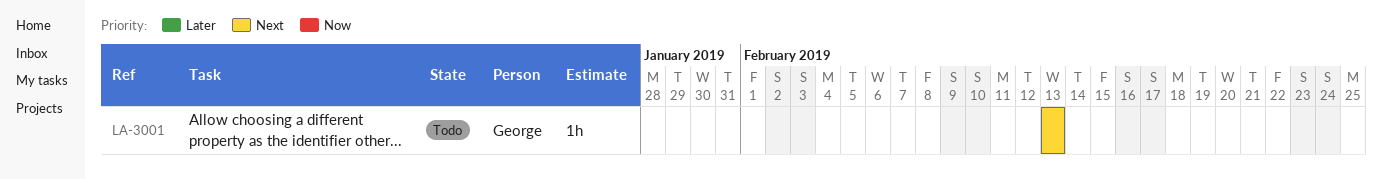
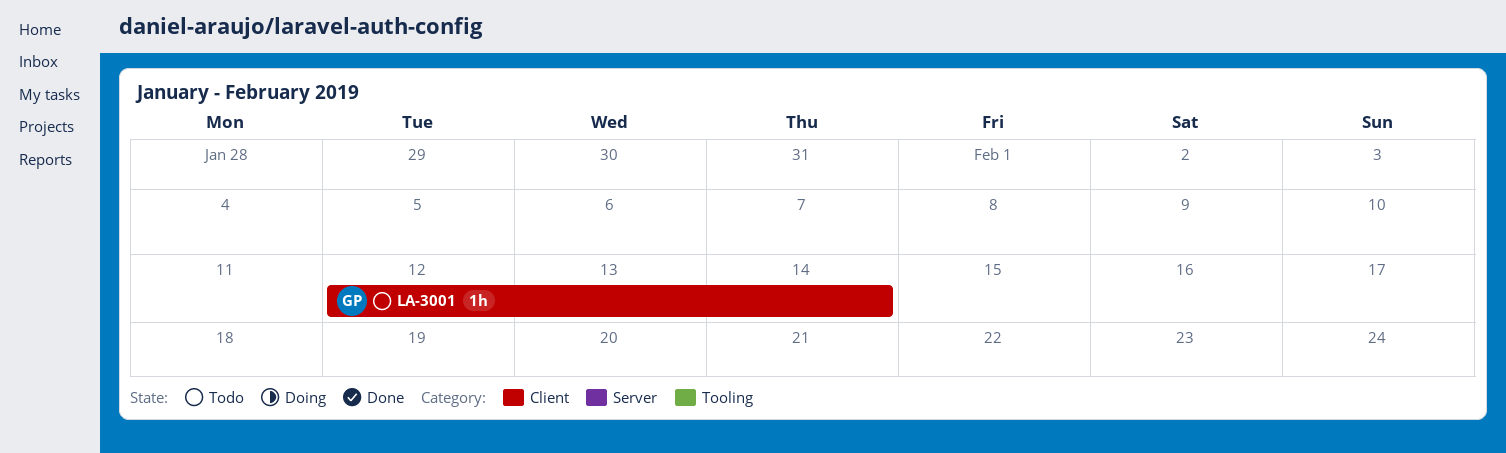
LA-3001, start: Feb 13 -> Feb 12
LA-3001, due: Feb 13 -> Feb 14

